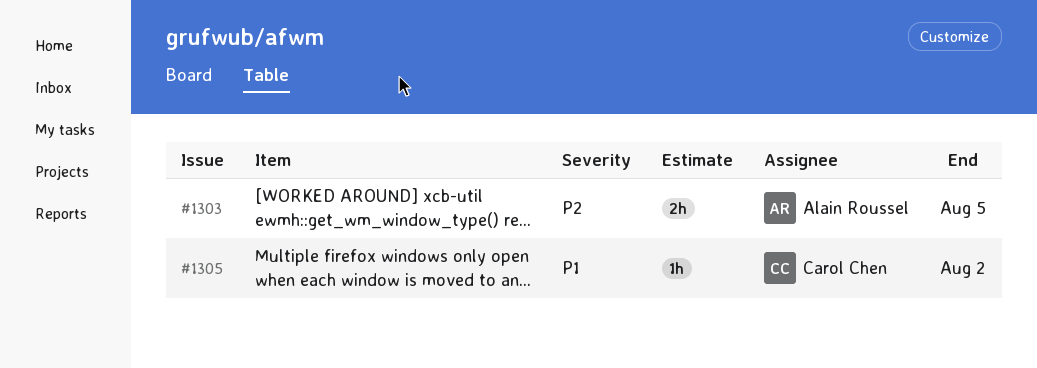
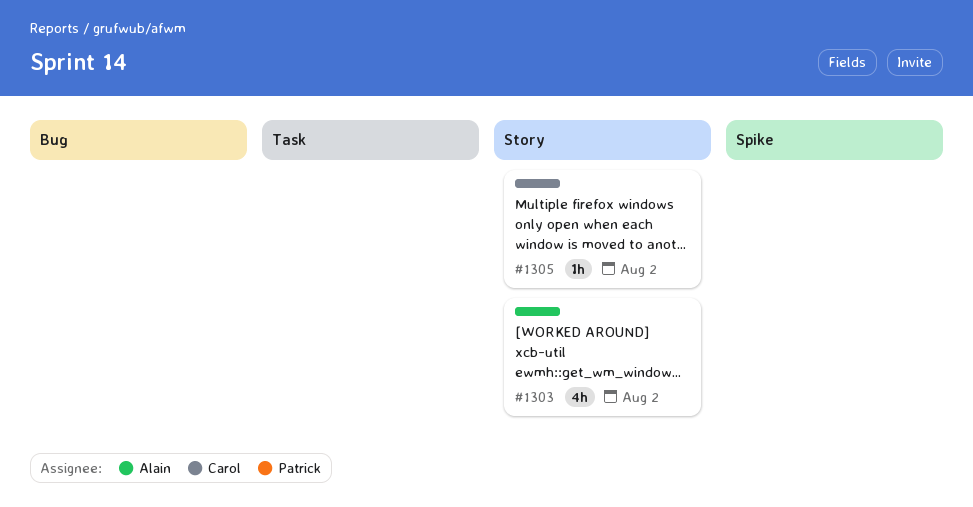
#1303, estimate: 2h -> 4h
#1303, due: Aug 5 -> Aug 2

